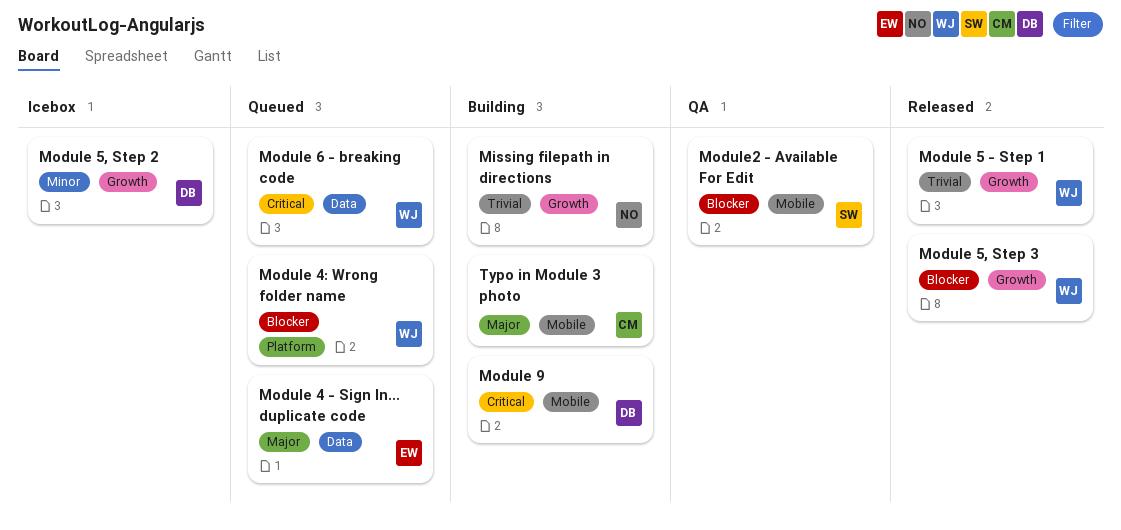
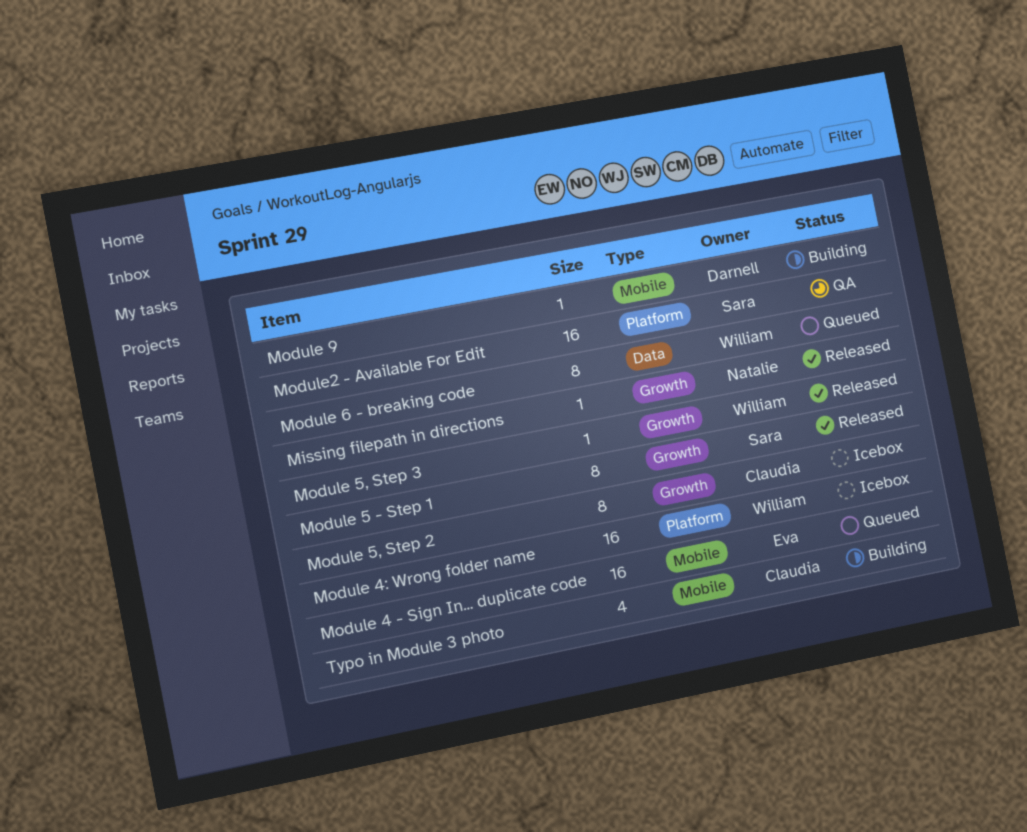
Missing filepath in directions, status: Building -> Released
Module 4 - Sign In... duplicate code, label: Data -> Mobile
Module 4: Wrong folder name, status: Queued -> Icebox
Module 5 - Step 1, owner: William -> Sara
Module 5, Step 2, owner: Darnell -> Claudia
Module2 - Available For Edit, label: Mobile -> Platform

